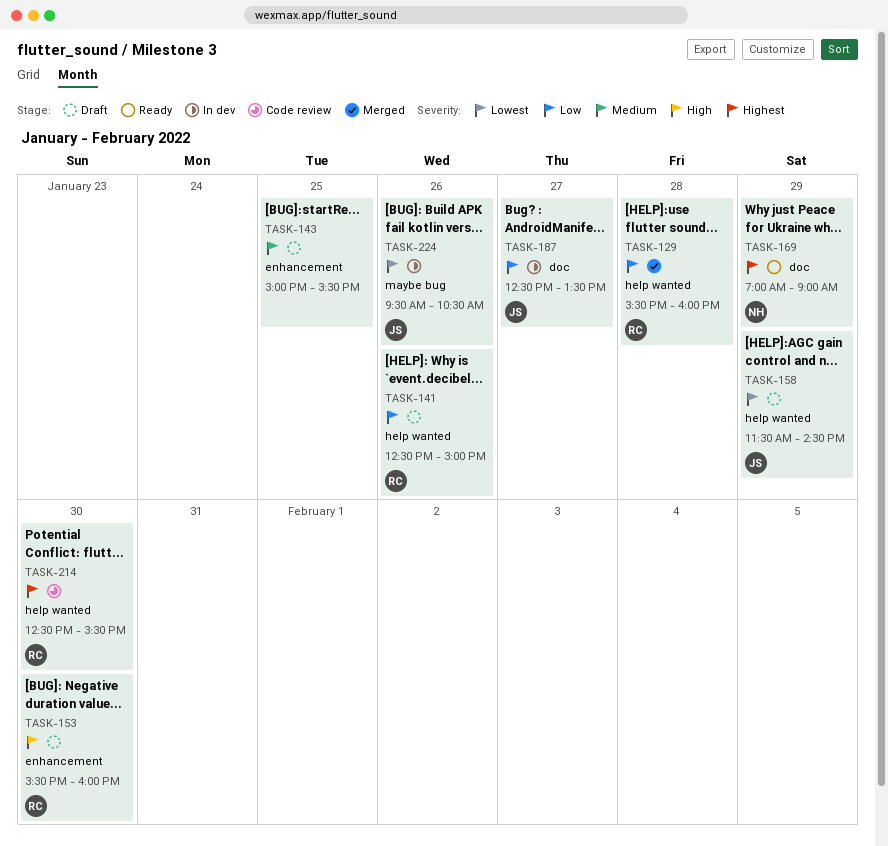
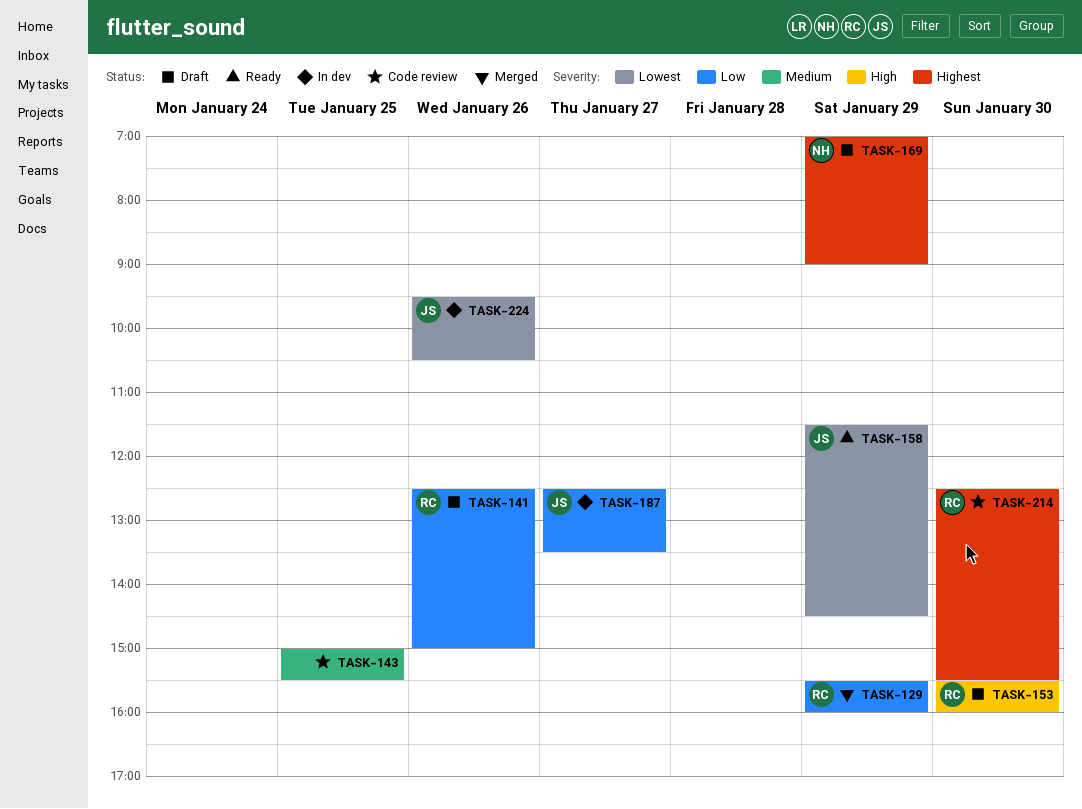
TASK-129, day: Jan 28 -> Jan 29
TASK-143, status: Draft -> Code review
TASK-158, status: Draft -> Ready
TASK-169, status: Ready -> Draft

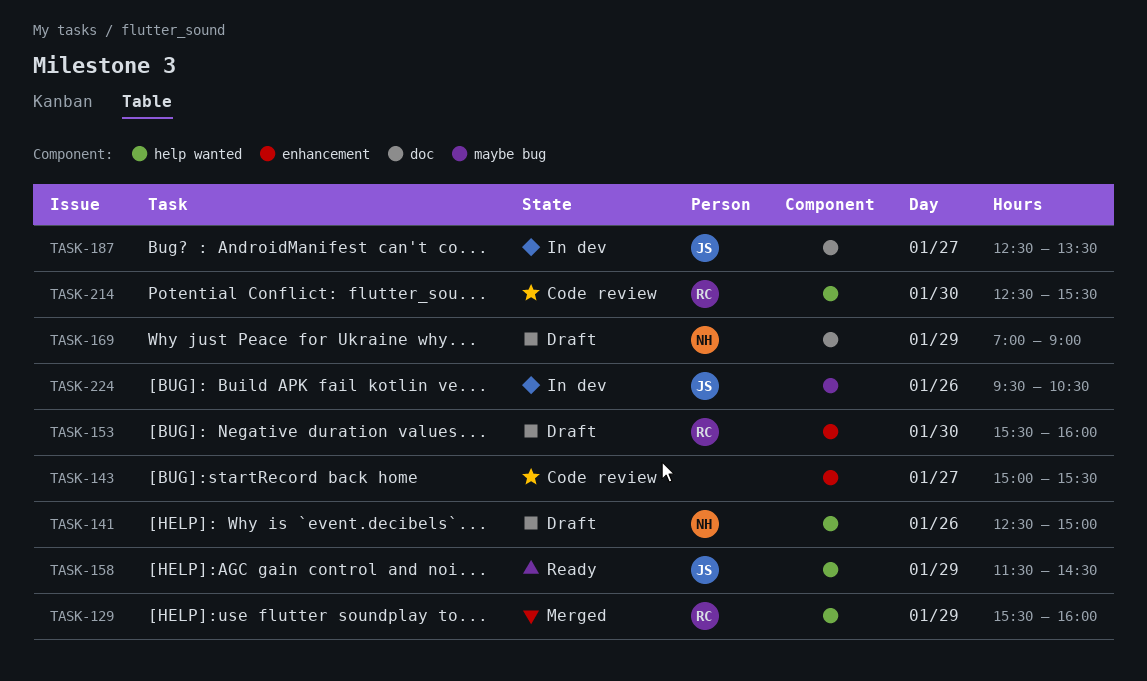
TASK-141, owner: RC -> NH
TASK-143, day: Jan 25 -> Jan 27

